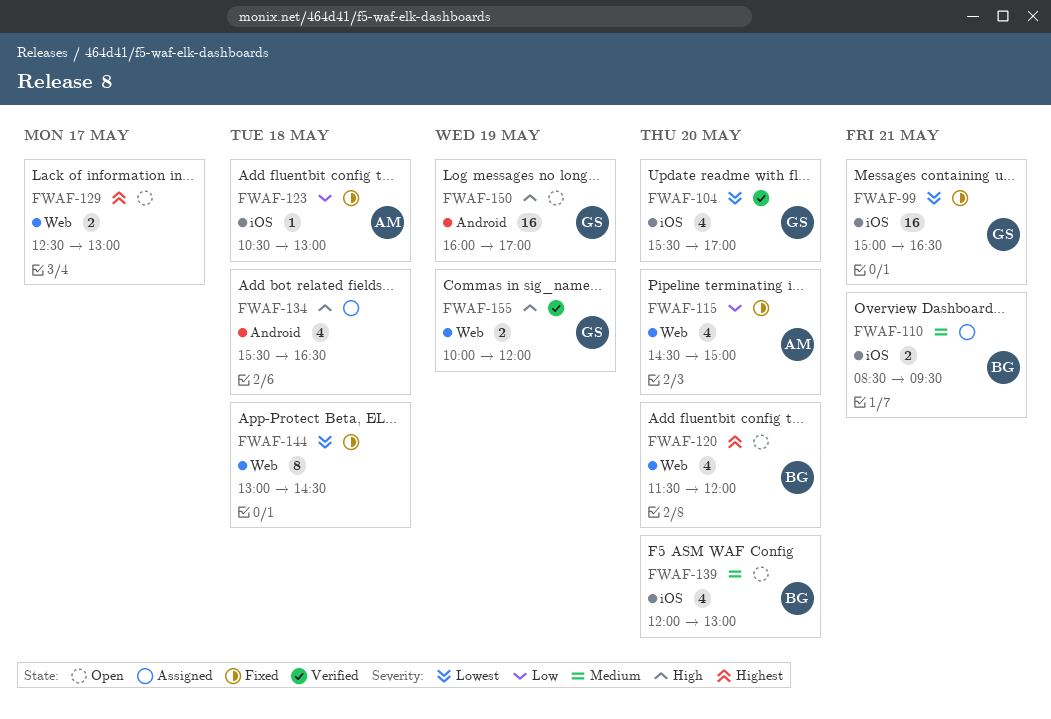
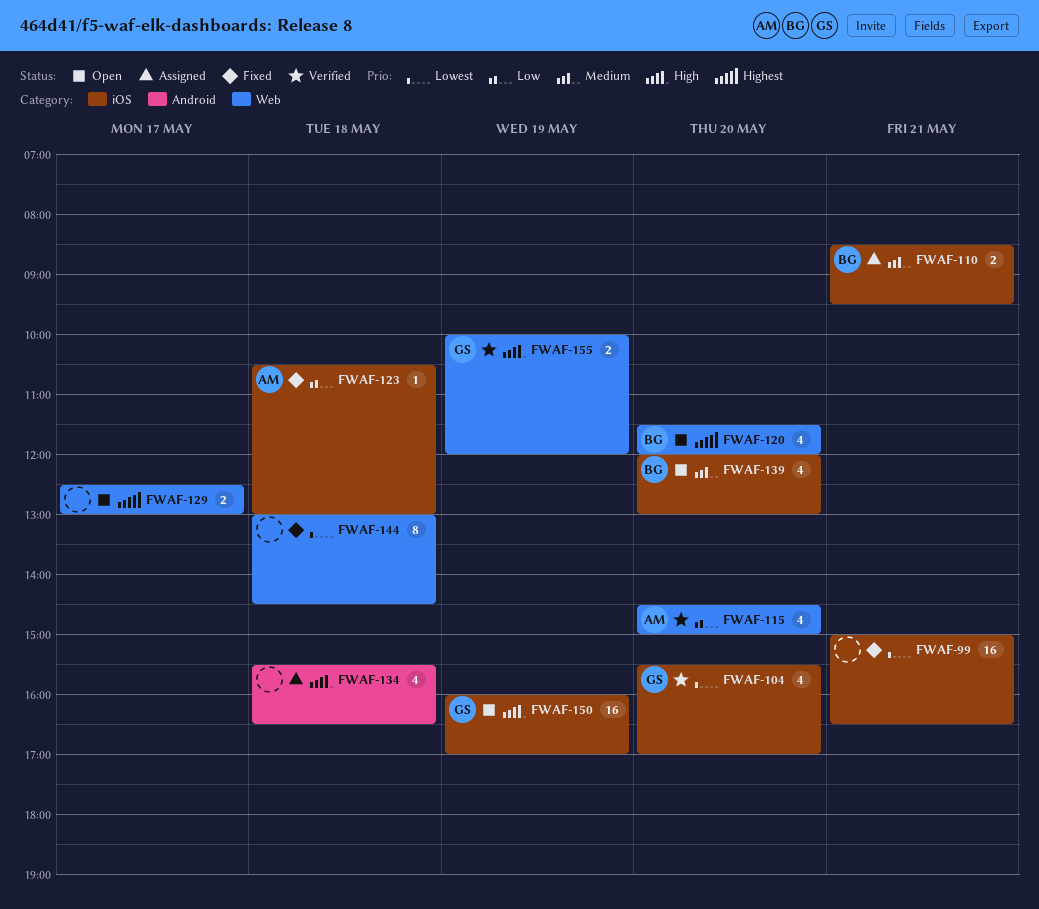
FWAF-99, owner: GS -> none
FWAF-115, status: Fixed -> Verified
FWAF-150, label: Android -> iOS

